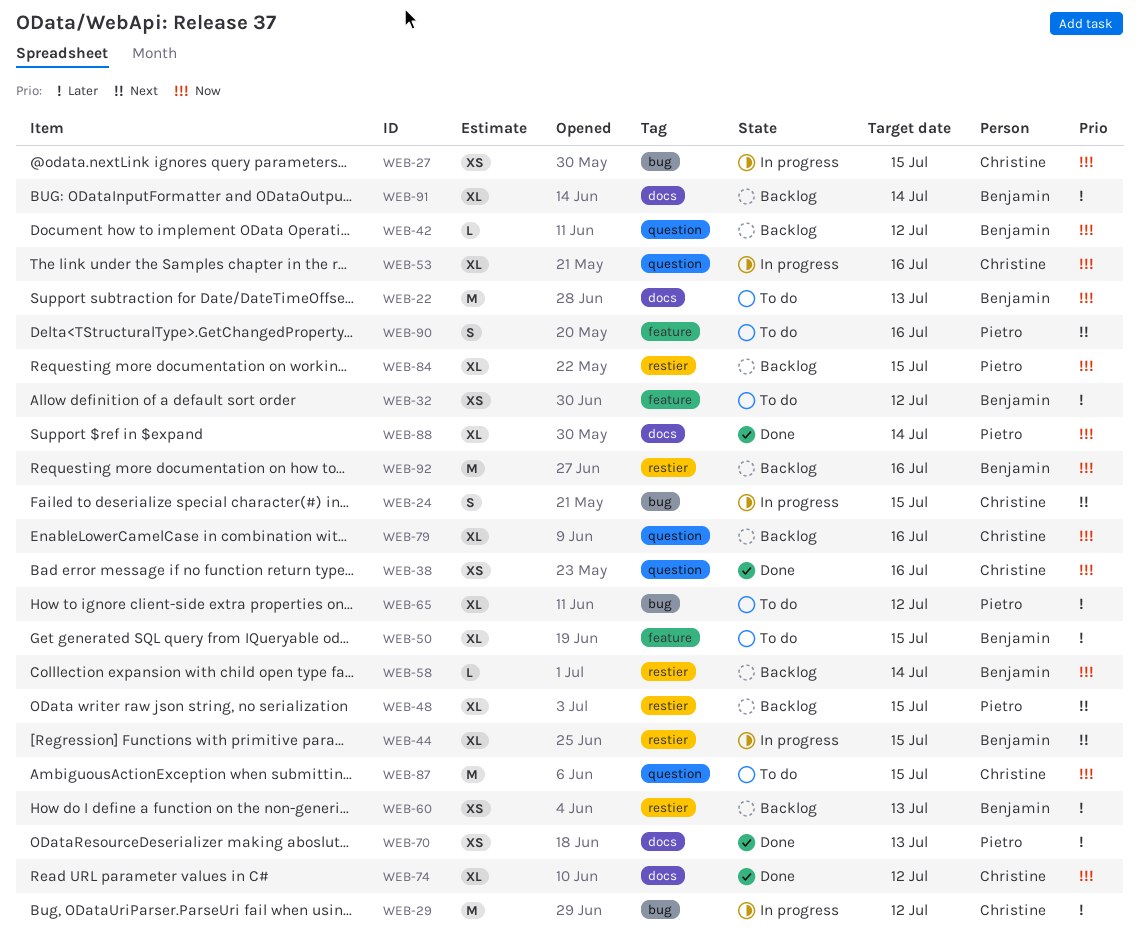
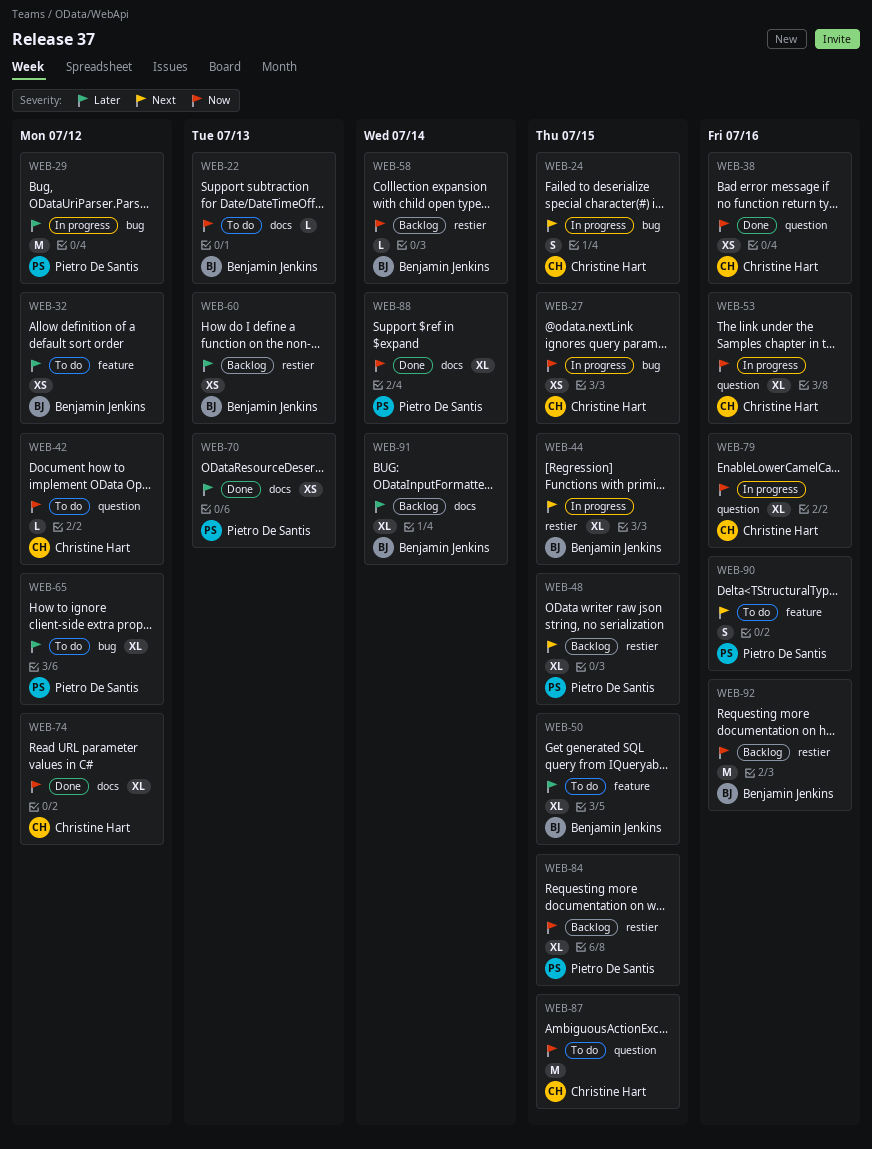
WEB-22, estimate: M -> L
WEB-29, owner: Christine Hart -> Pietro De Santis
WEB-42, status: Backlog -> To do
WEB-42, owner: Benjamin Jenkins -> Christine Hart
WEB-79, status: Backlog -> In progress

